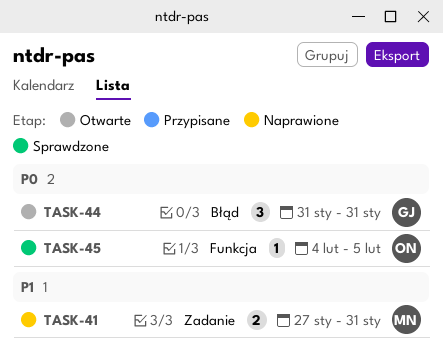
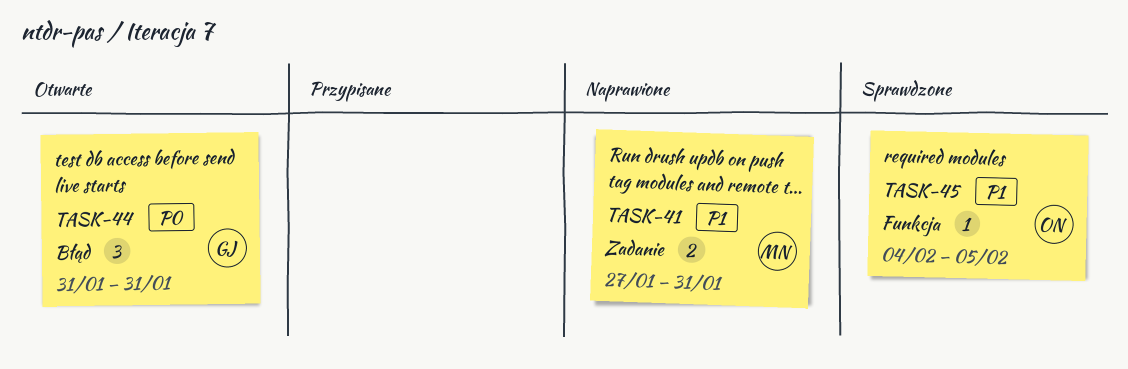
TASK-45, priority: P0 -> P1

